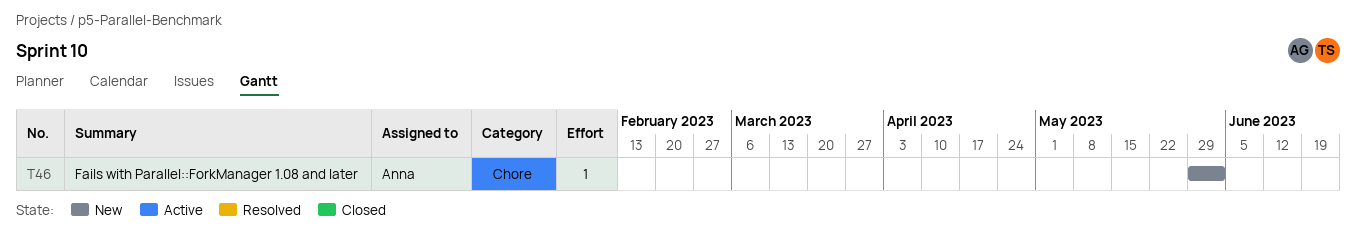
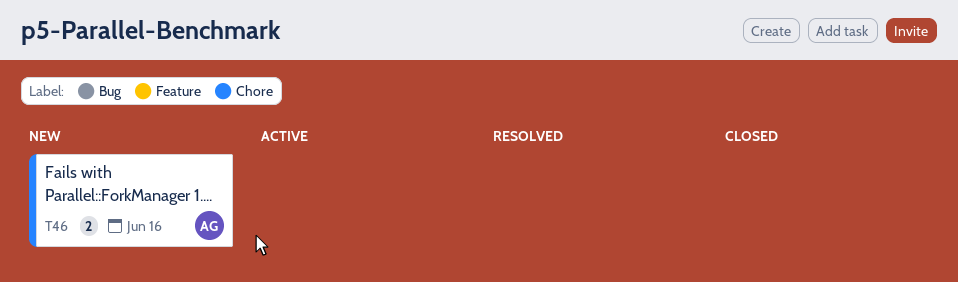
T46, estimate: 1 -> 2
T46, due: Jun 2 -> Jun 16

